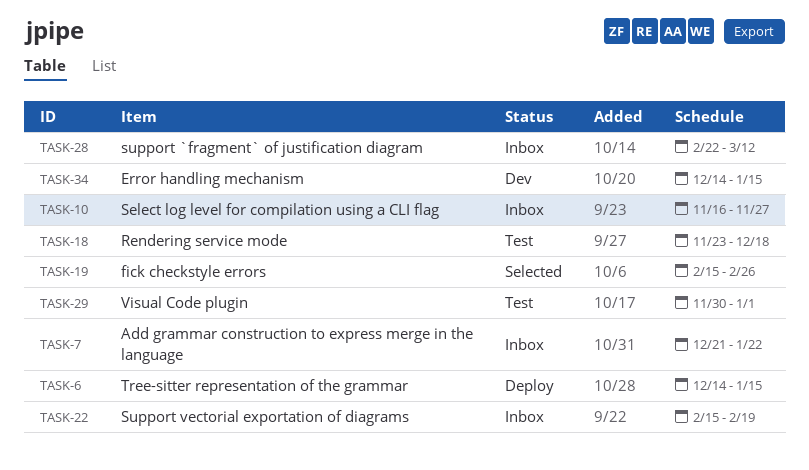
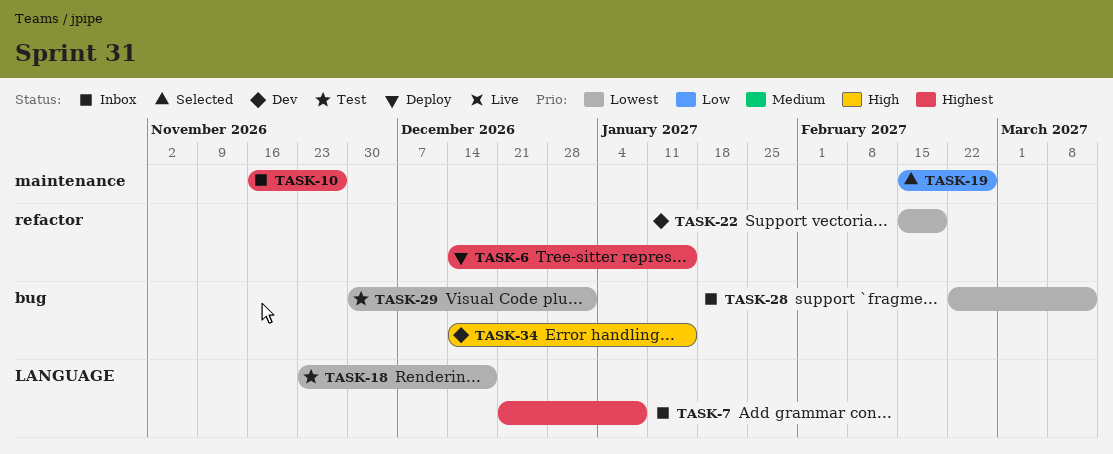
TASK-7, due: Jan 22 -> Jan 8
TASK-22, status: Inbox -> Dev

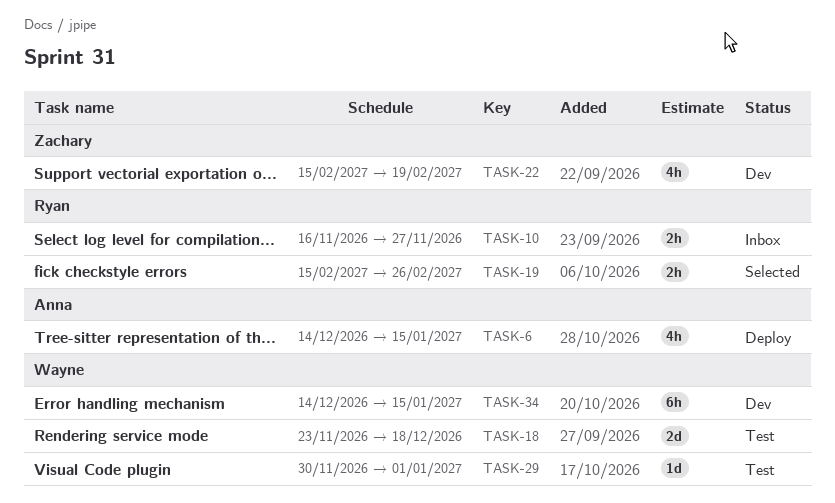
TASK-7: present -> none
TASK-28: present -> none

